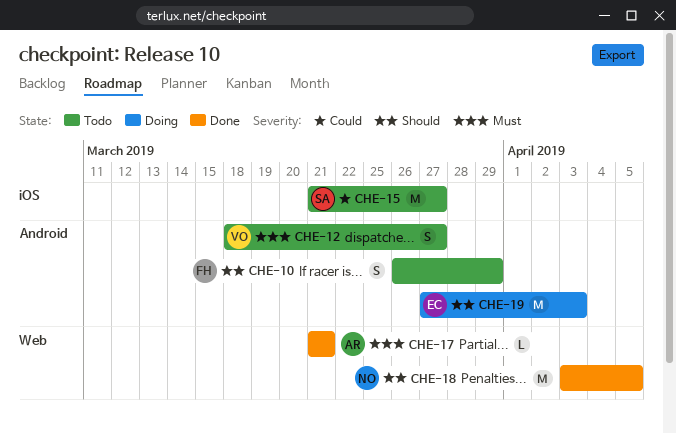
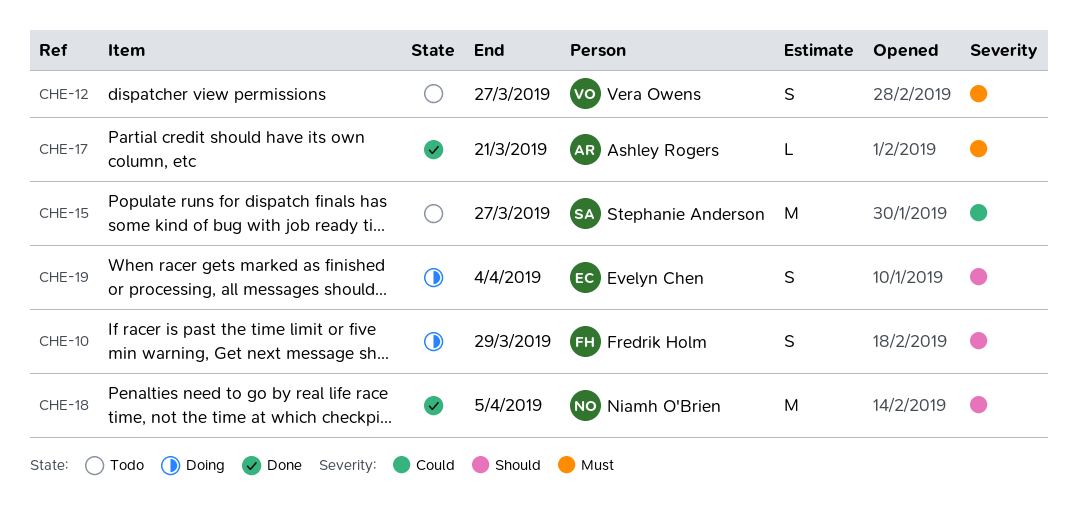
CHE-10, status: Todo -> Doing
CHE-19, estimate: M -> S
CHE-19, due: Apr 3 -> Apr 4

